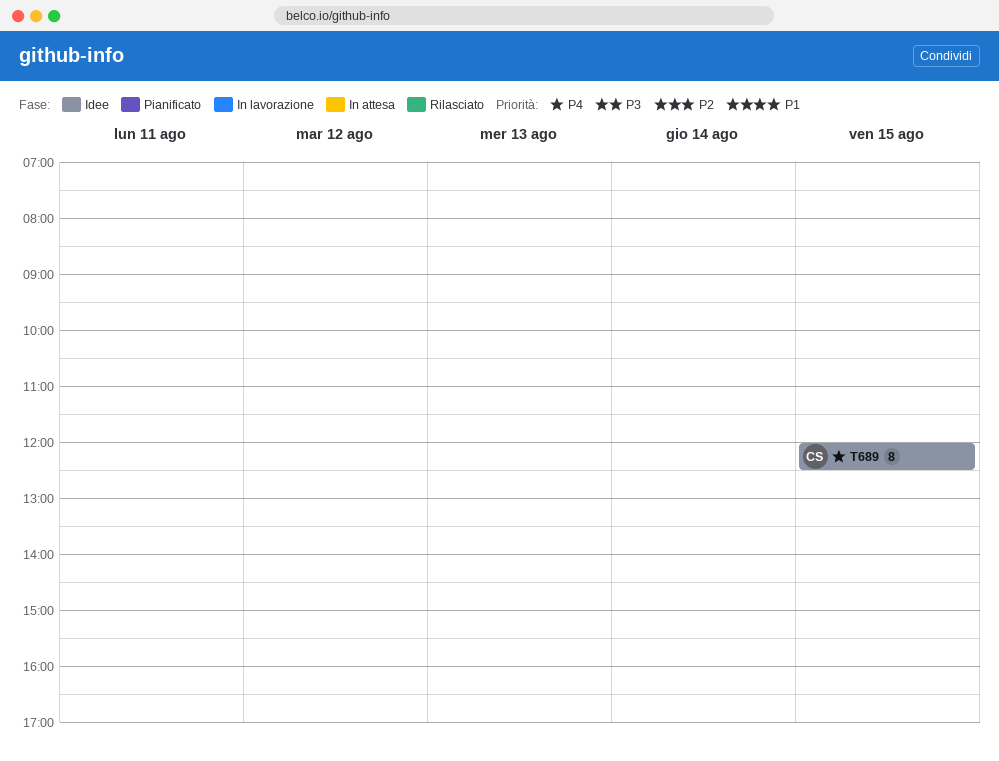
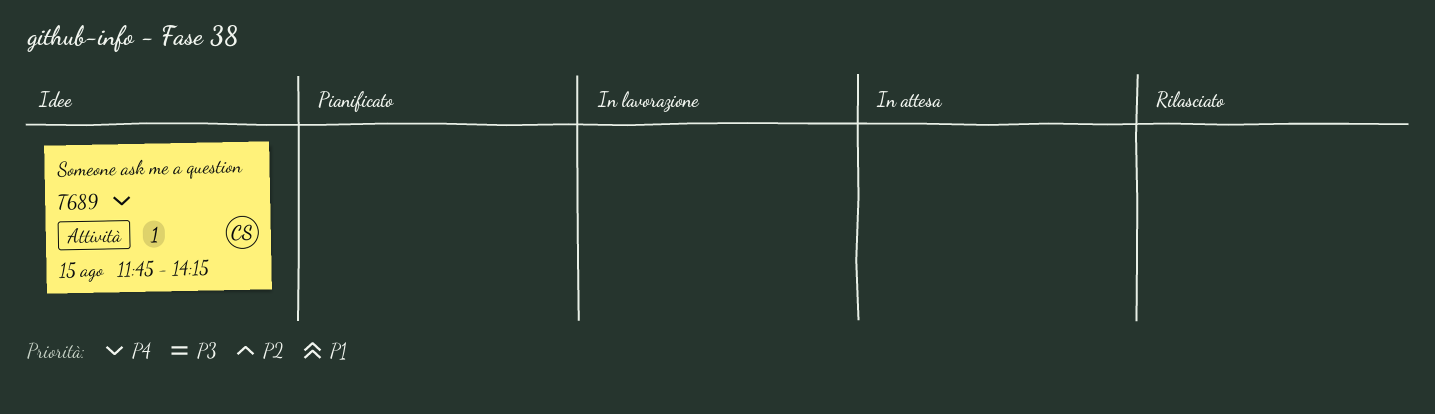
T689, estimate: 8 -> 1
T689, begins: 12:00 -> 11:45
T689, ends: 12:30 -> 14:15

